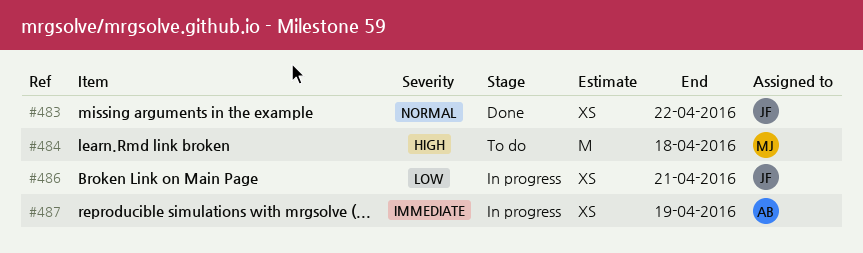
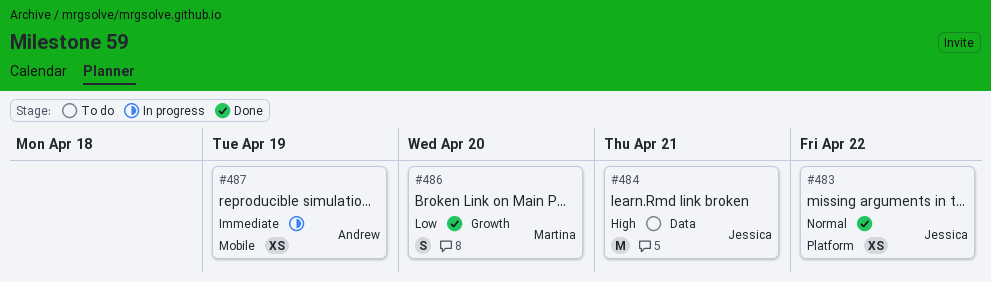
#484, owner: Martina -> Jessica
#484, due: Apr 18 -> Apr 21
#486, status: In progress -> Done
#486, owner: Jessica -> Martina
#486, estimate: XS -> S
#486, due: Apr 21 -> Apr 20

